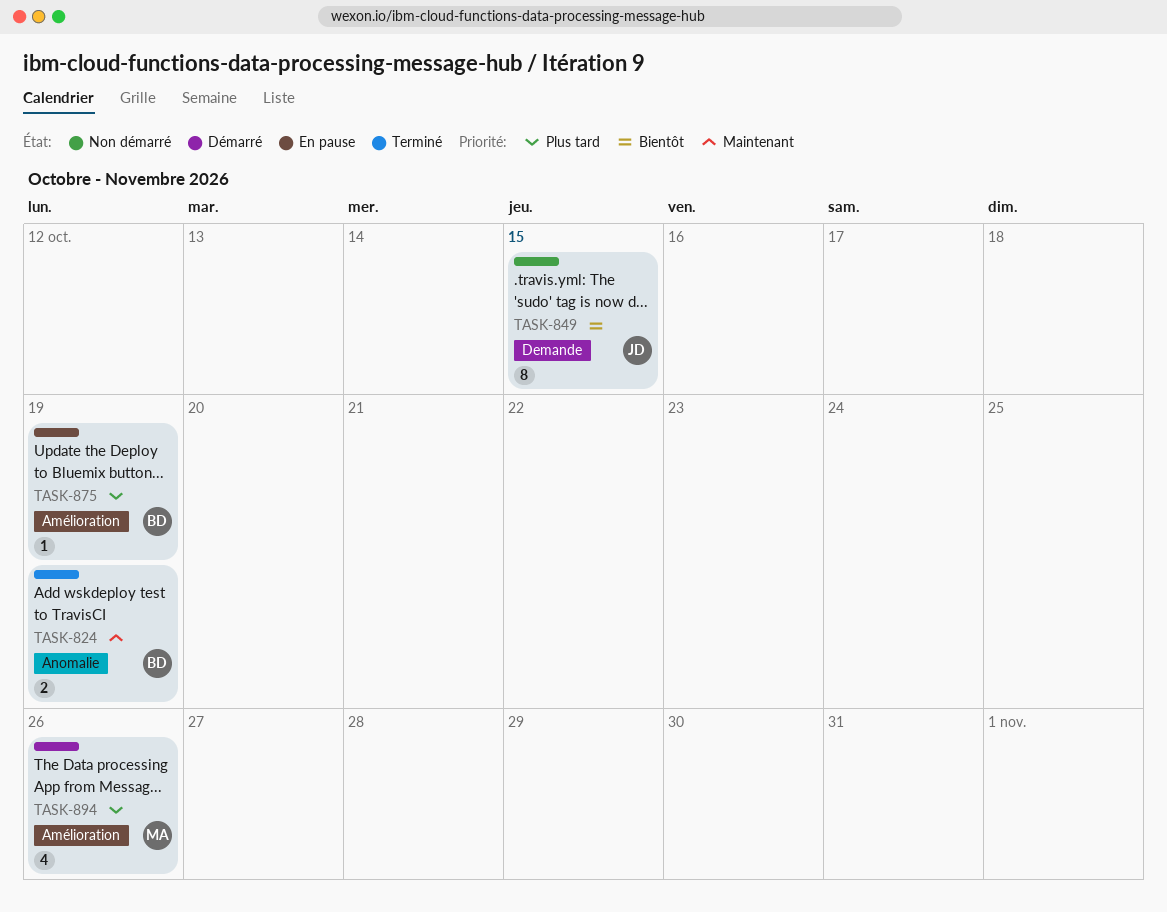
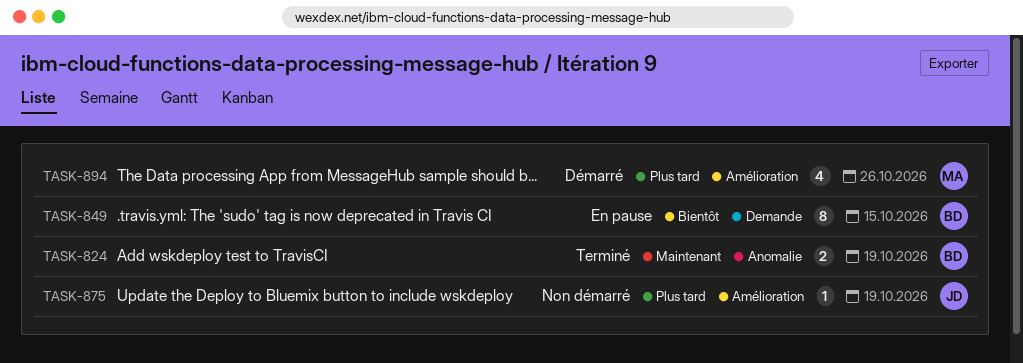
TASK-849, status: Non démarré -> En pause
TASK-849, owner: JD -> BD
TASK-875, status: En pause -> Non démarré
TASK-875, owner: BD -> JD

